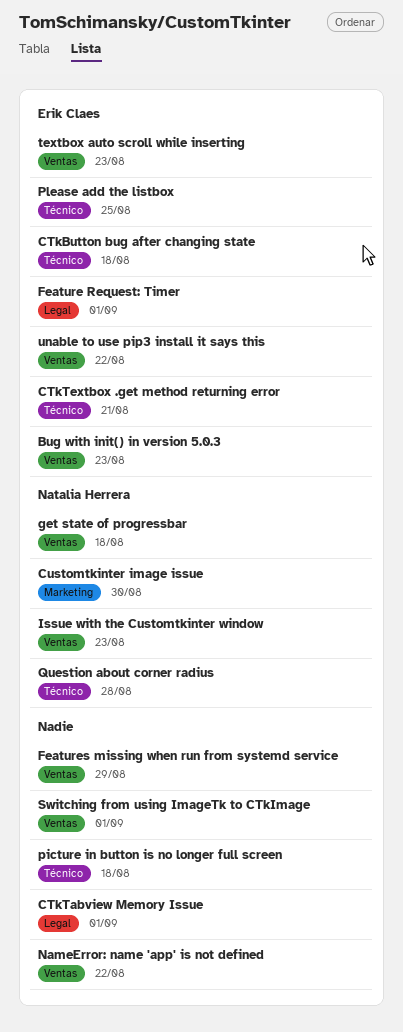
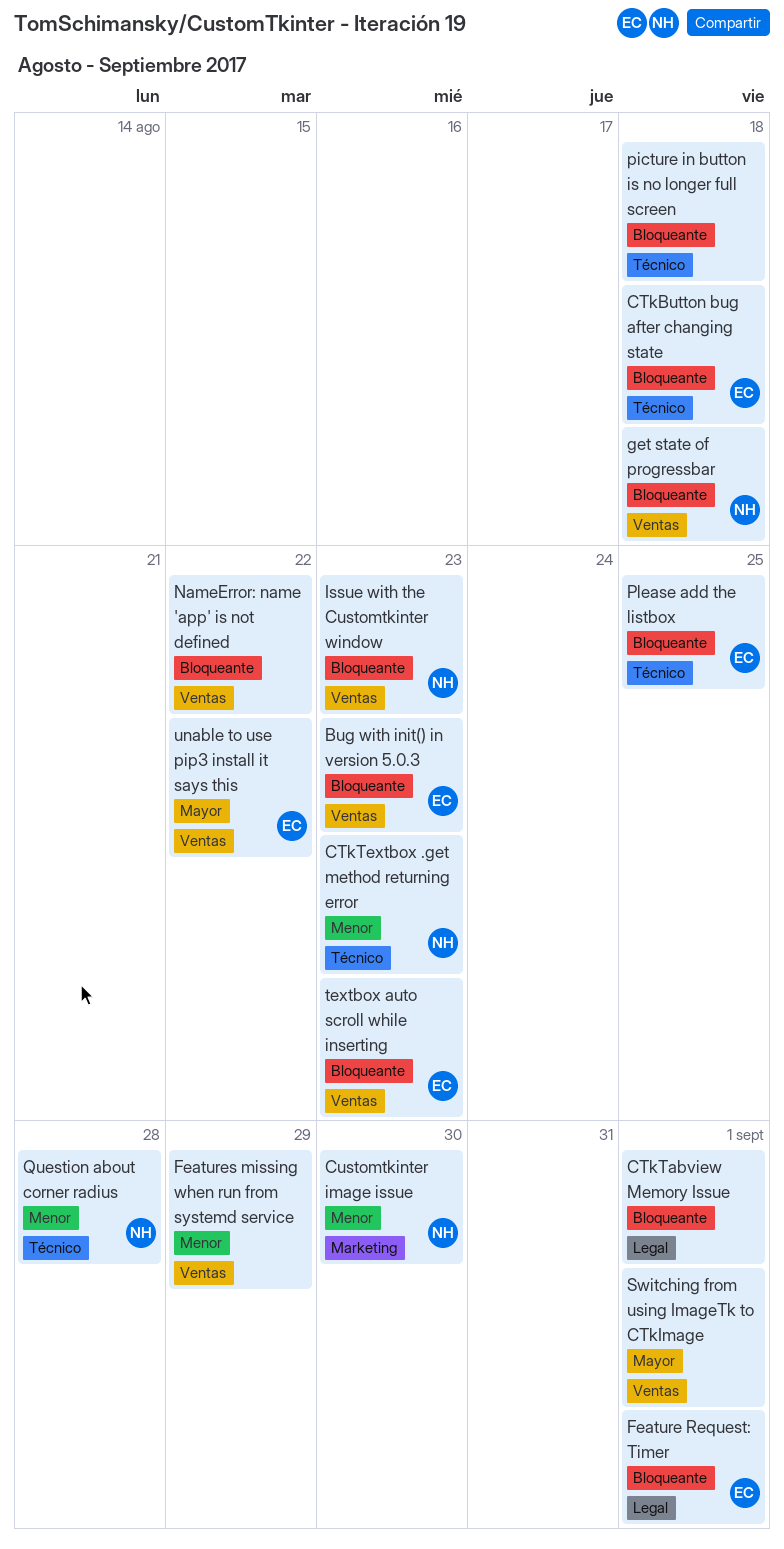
CTkTextbox .get method returning error, owner: Erik Claes -> Natalia Herrera
CTkTextbox .get method returning error, due: Aug 21 -> Aug 23

